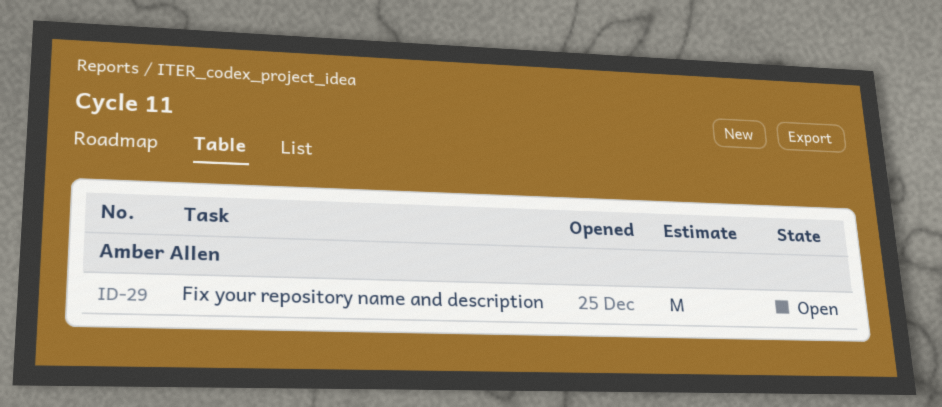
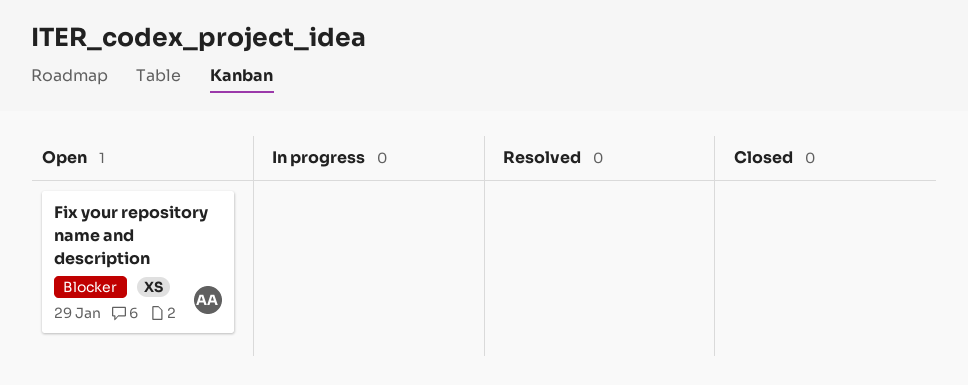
Fix your repository name and description, estimate: M -> XS

